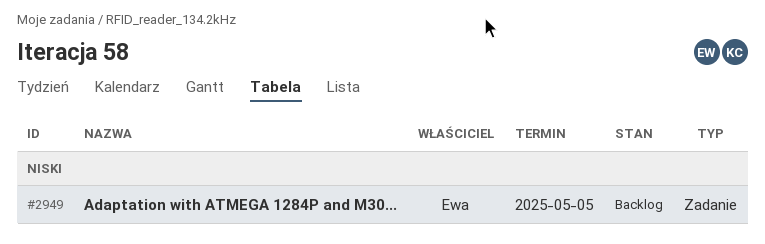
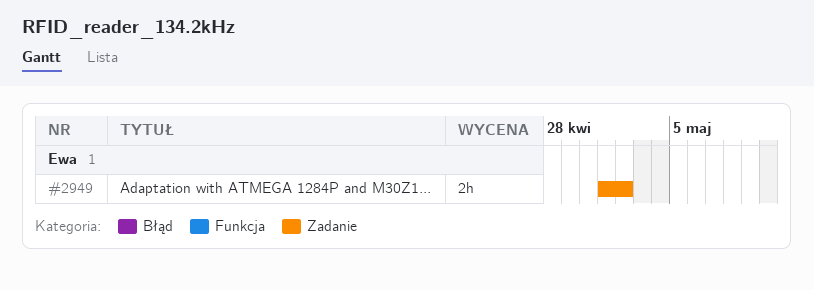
#2949, due: May 5 -> May 2

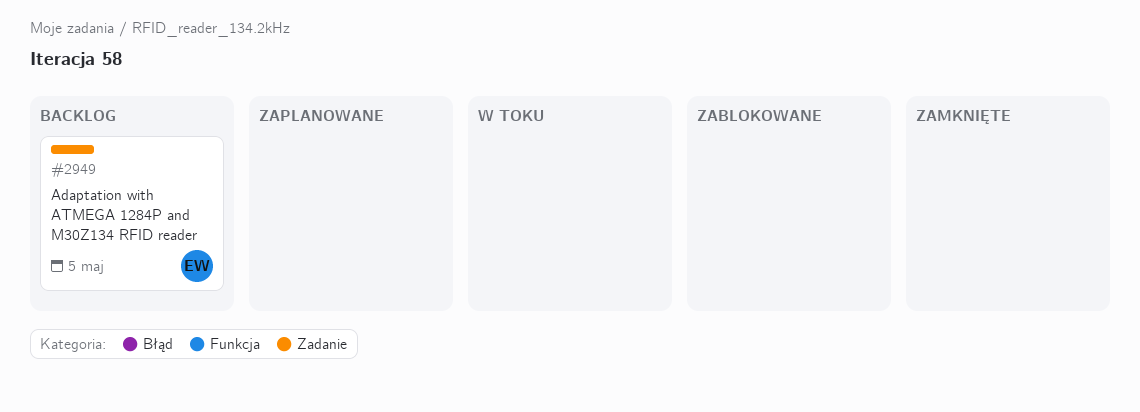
#2949, due: May 2 -> May 5

